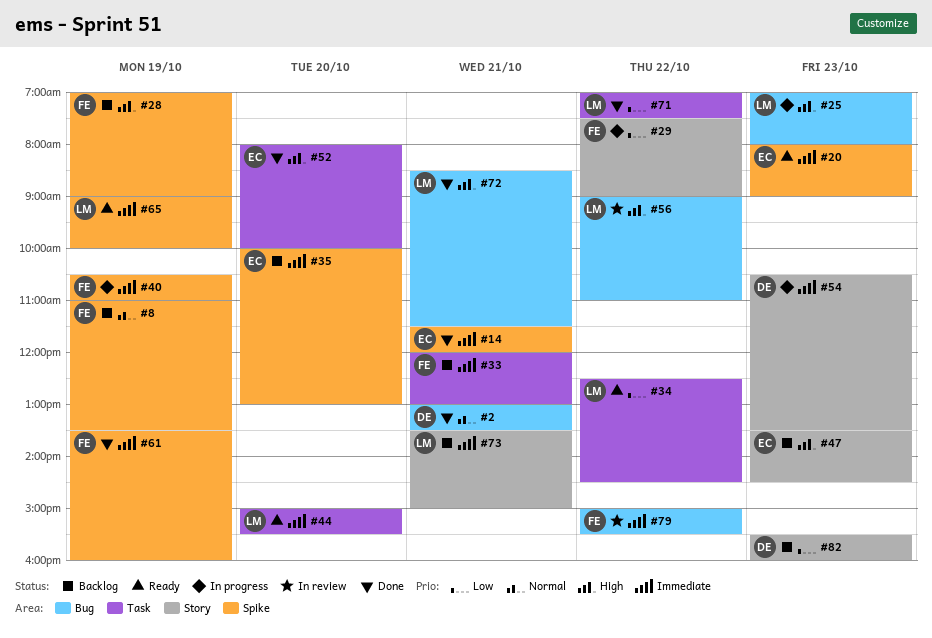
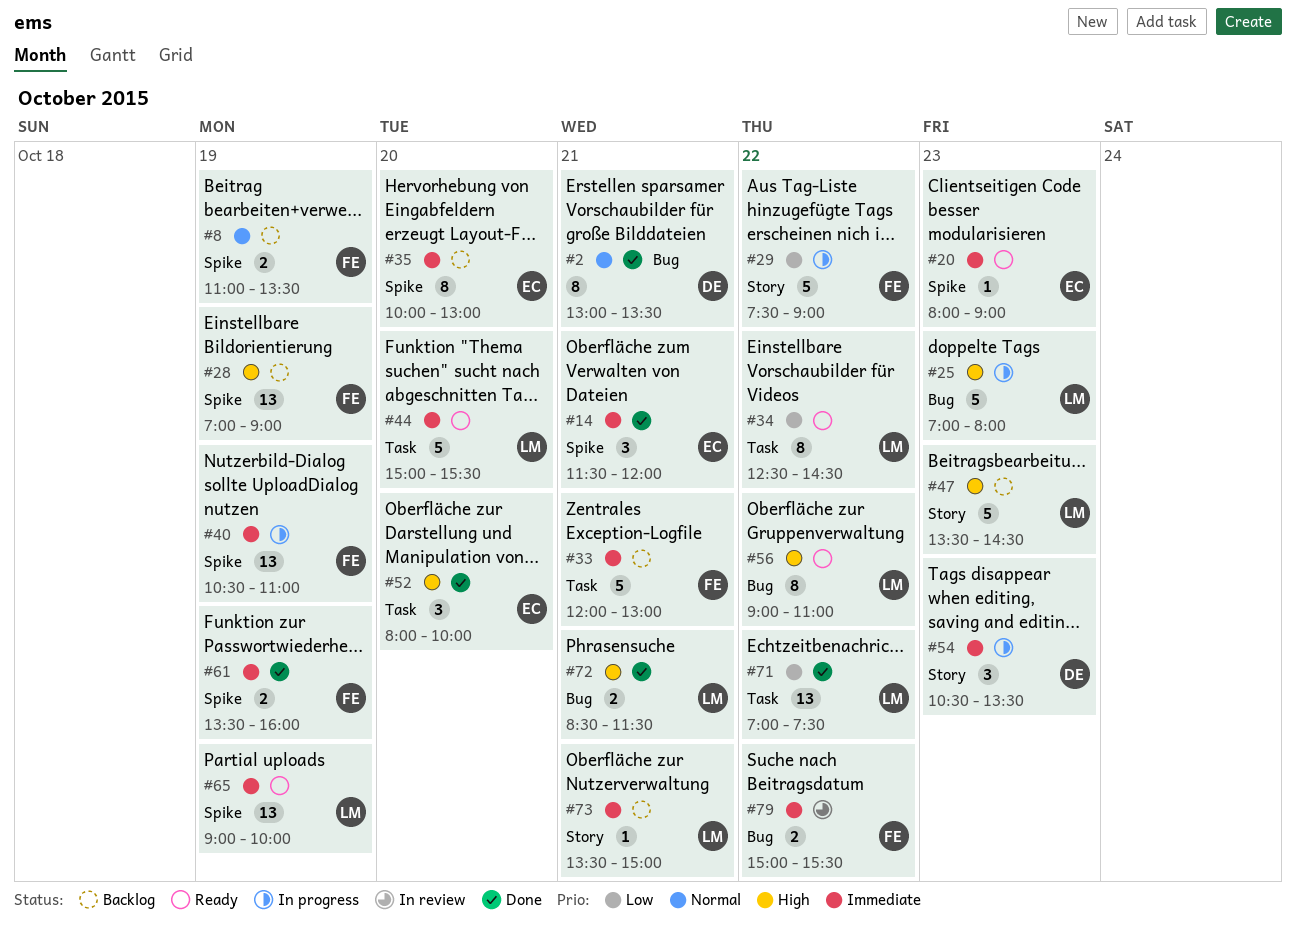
#47, owner: EC -> LM
#56, status: In review -> Ready
#82: present -> none

